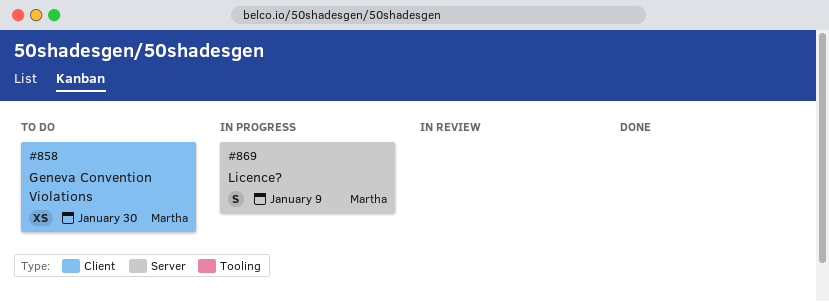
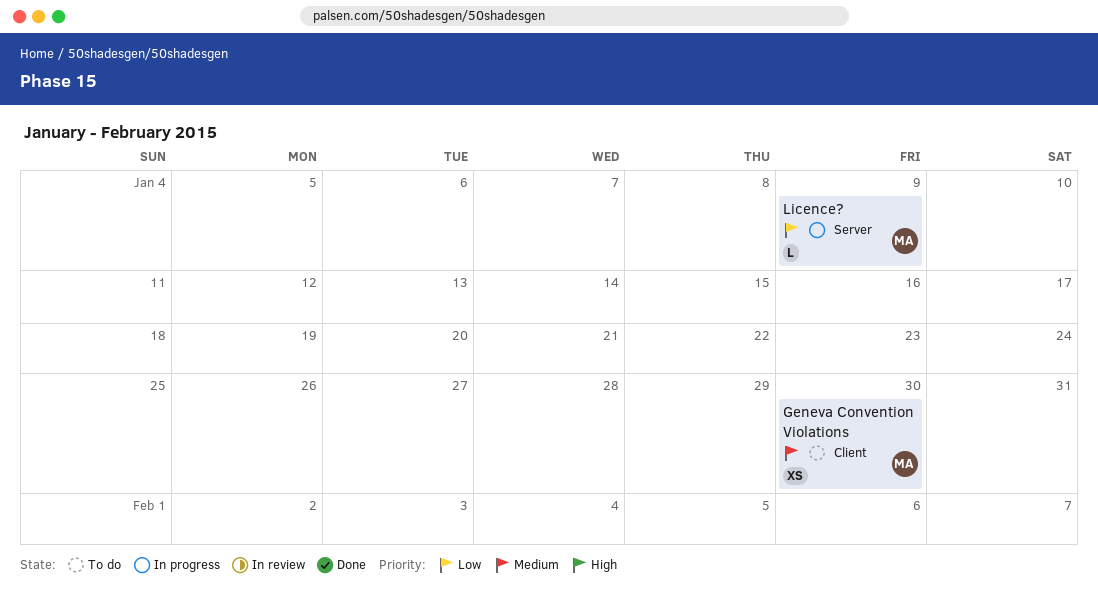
Licence?, estimate: S -> L

